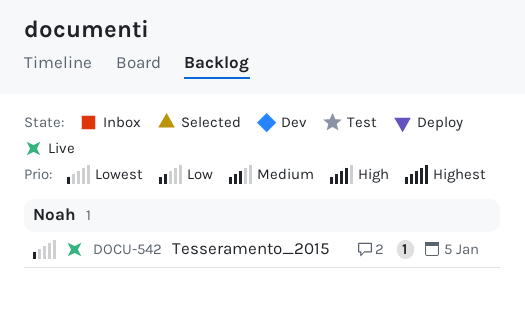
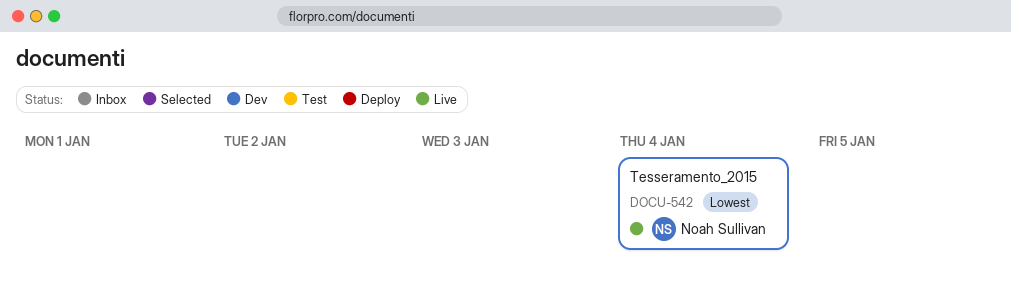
DOCU-542, due: Jan 5 -> Jan 4

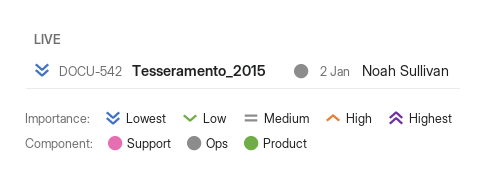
DOCU-542, due: Jan 4 -> Jan 2

